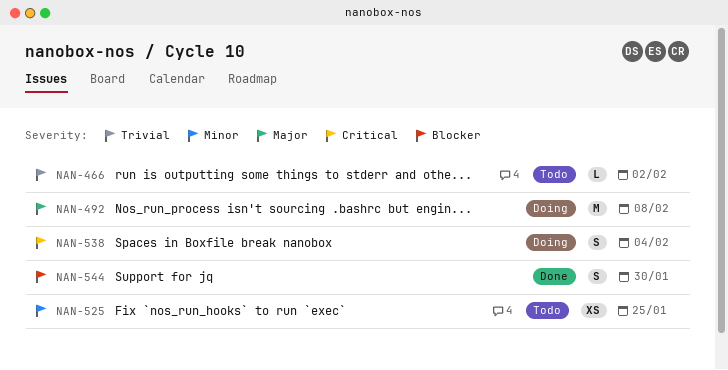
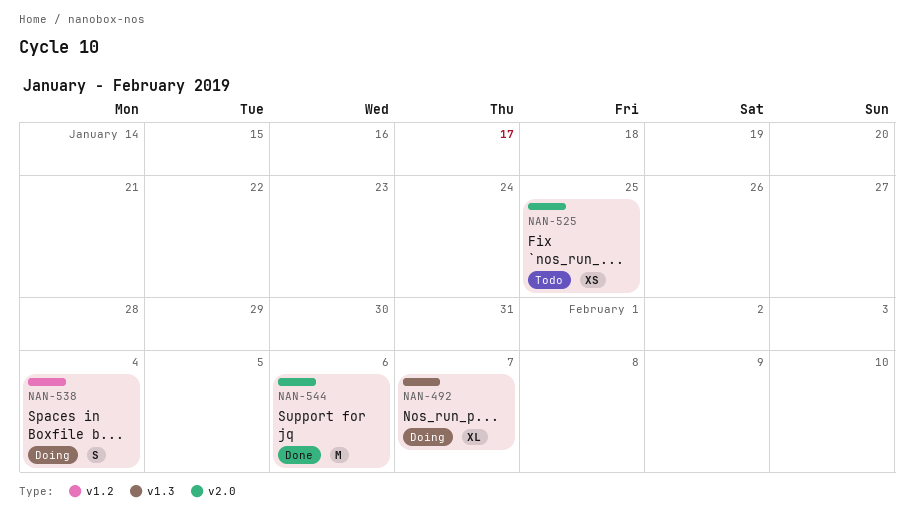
NAN-466: present -> none
NAN-492, estimate: M -> XL
NAN-492, due: Feb 8 -> Feb 7
NAN-544, estimate: S -> M
NAN-544, due: Jan 30 -> Feb 6

